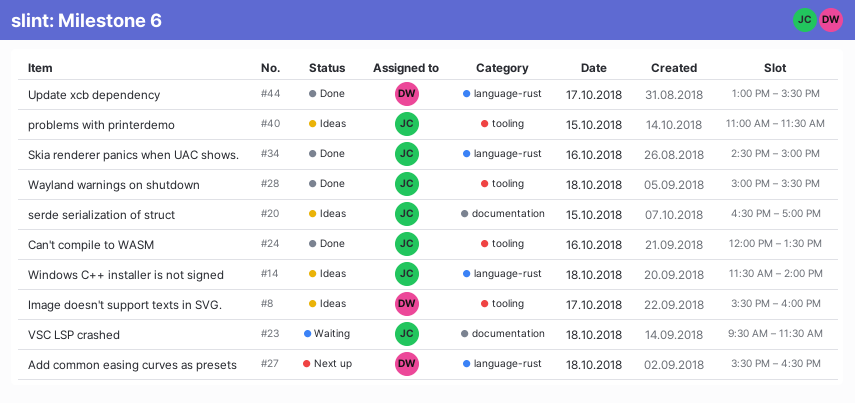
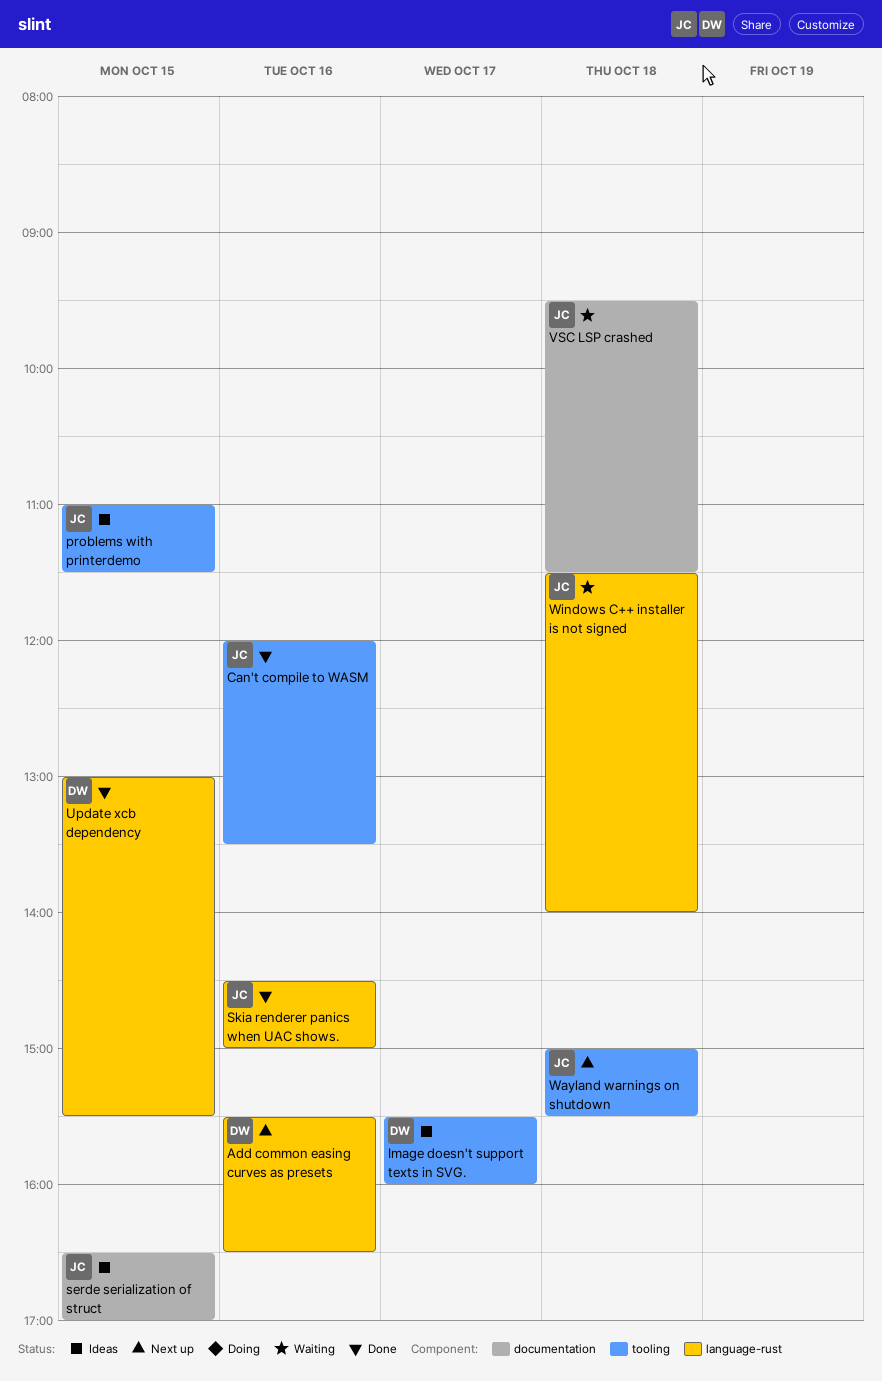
Add common easing curves as presets, day: Oct 18 -> Oct 16
Update xcb dependency, day: Oct 17 -> Oct 15
Wayland warnings on shutdown, status: Done -> Next up
Windows C++ installer is not signed, status: Ideas -> Waiting

